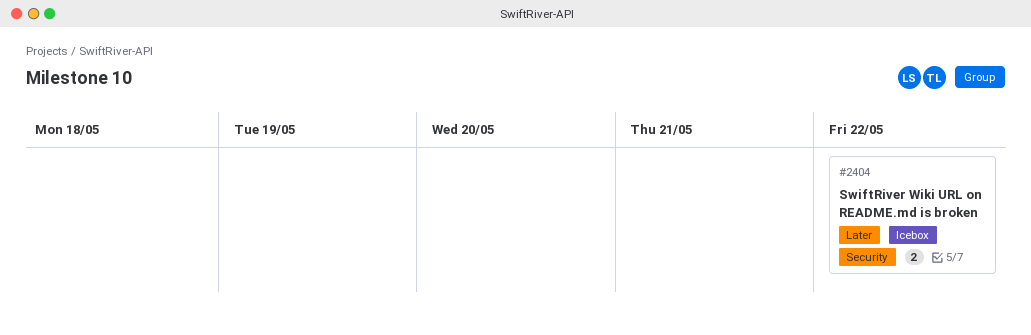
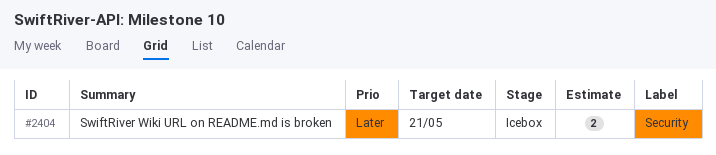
#2404, due: May 22 -> May 21

